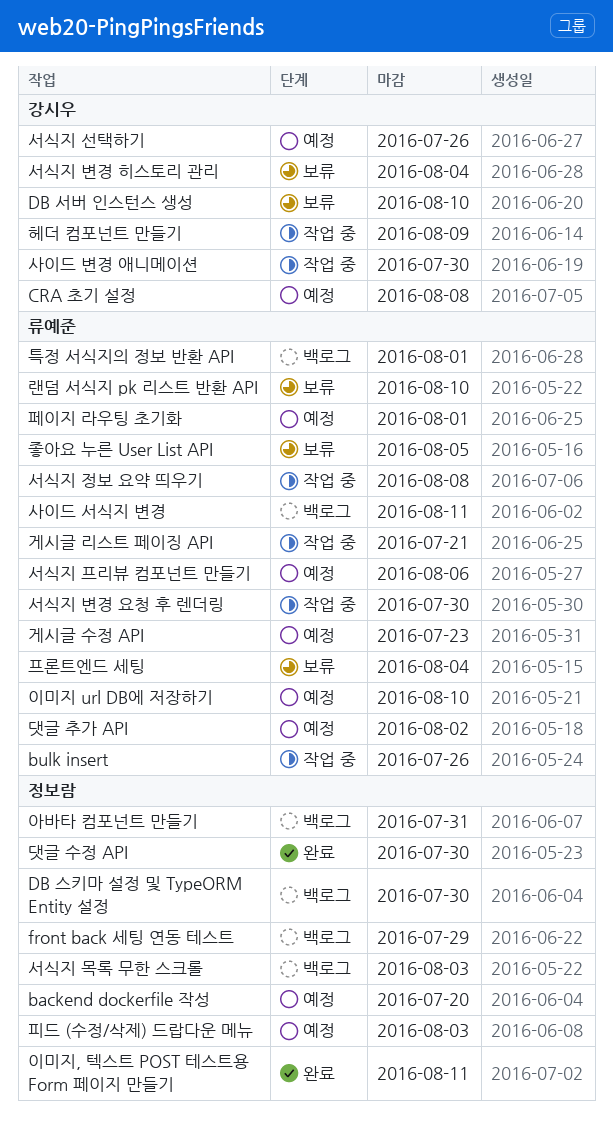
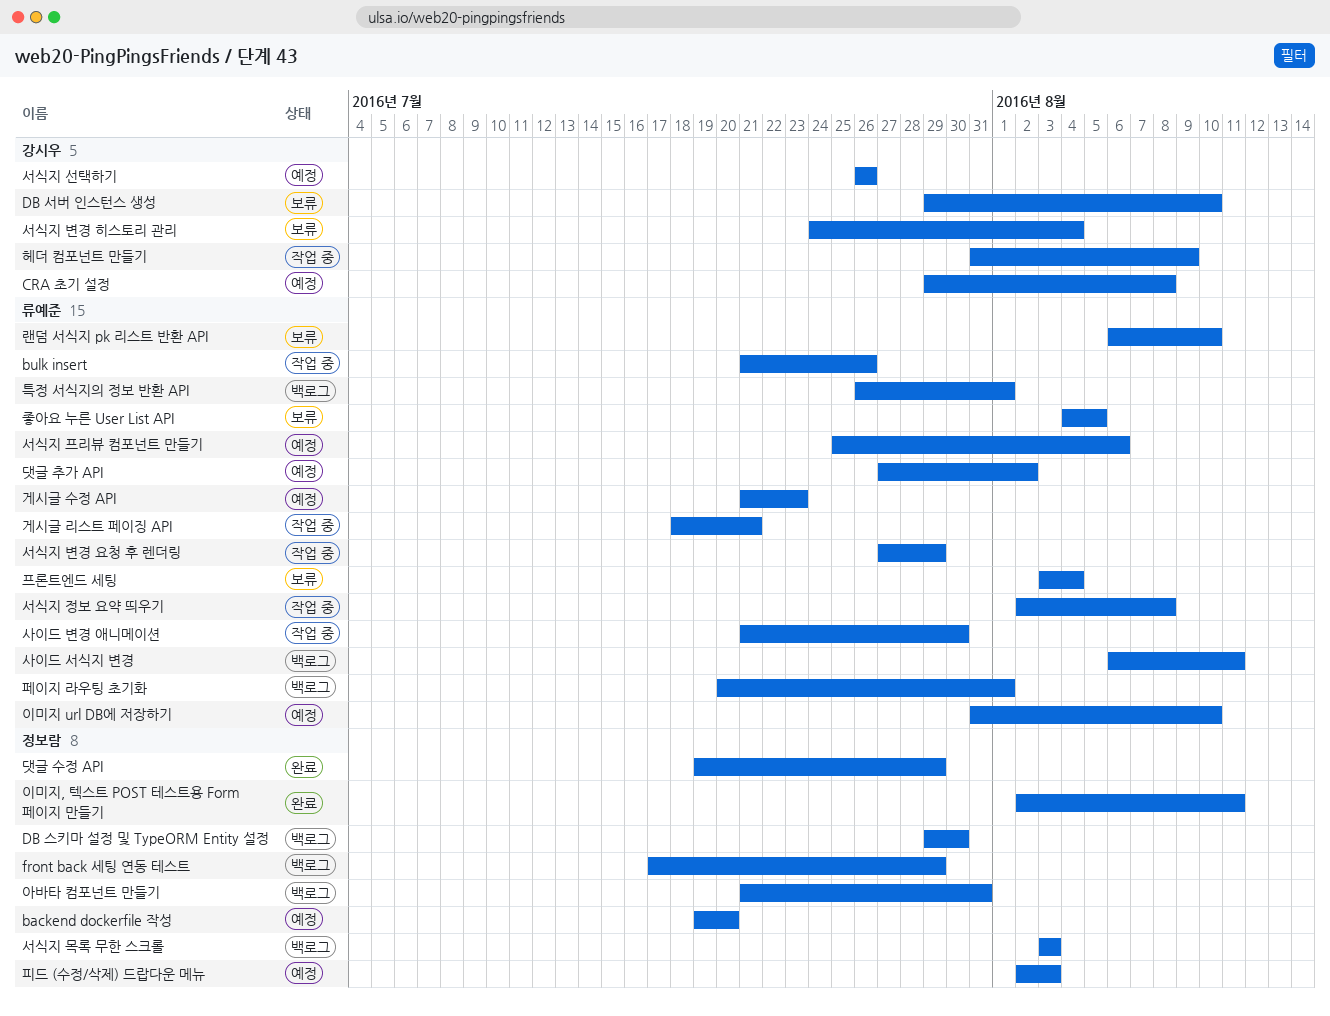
댓글 수정 API, due: Jul 30 -> Jul 29
사이드 변경 애니메이션, owner: 강시우 -> 류예준
서식지 변경 요청 후 렌더링, due: Jul 30 -> Jul 29
페이지 라우팅 초기화, status: 예정 -> 백로그

